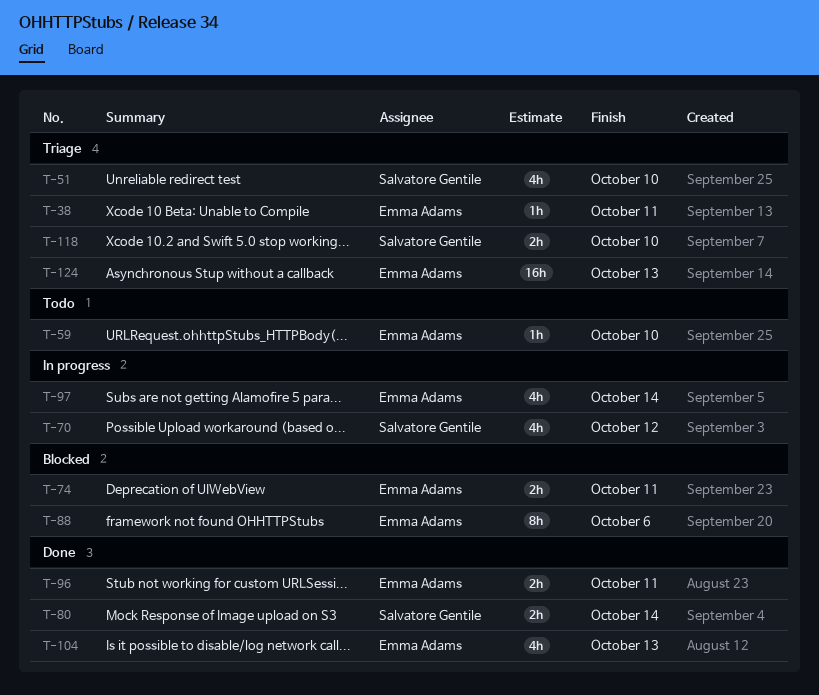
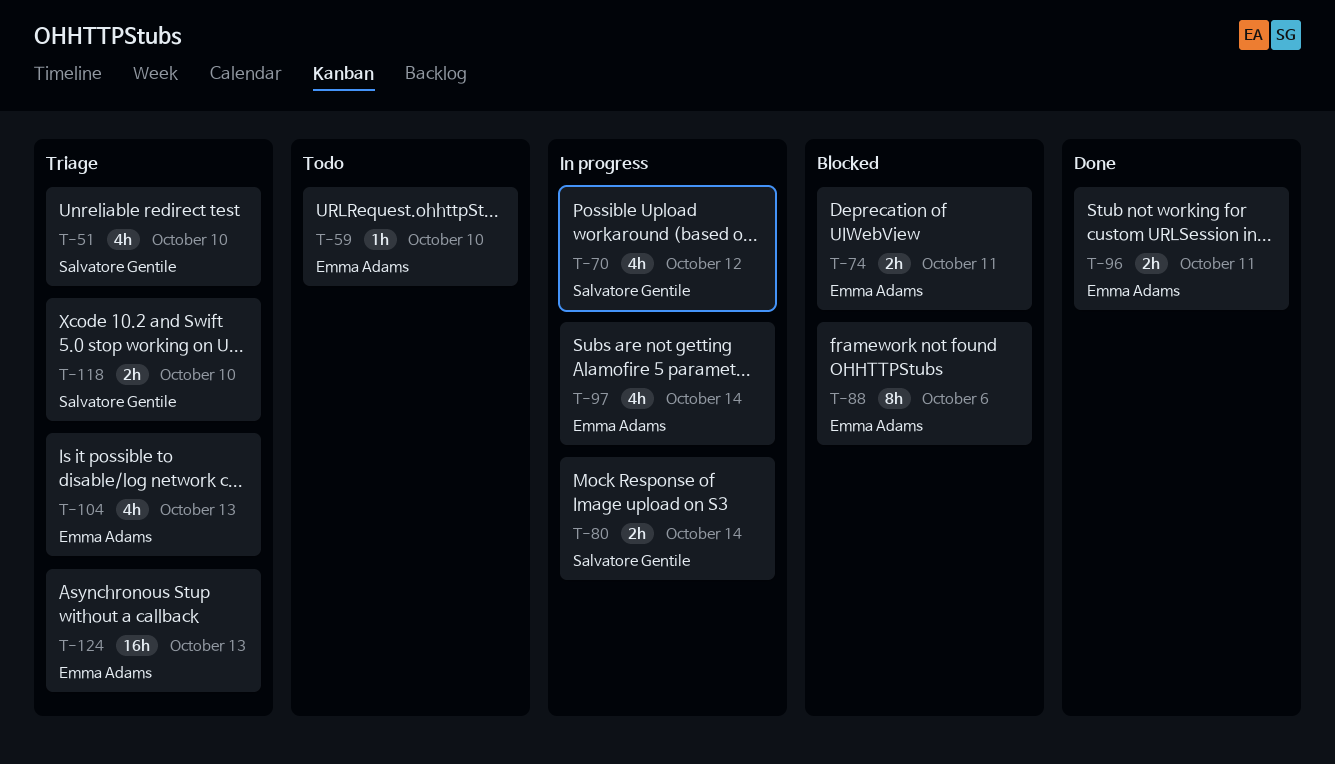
T-38: present -> none
T-80, status: Done -> In progress
T-104, status: Done -> Triage

